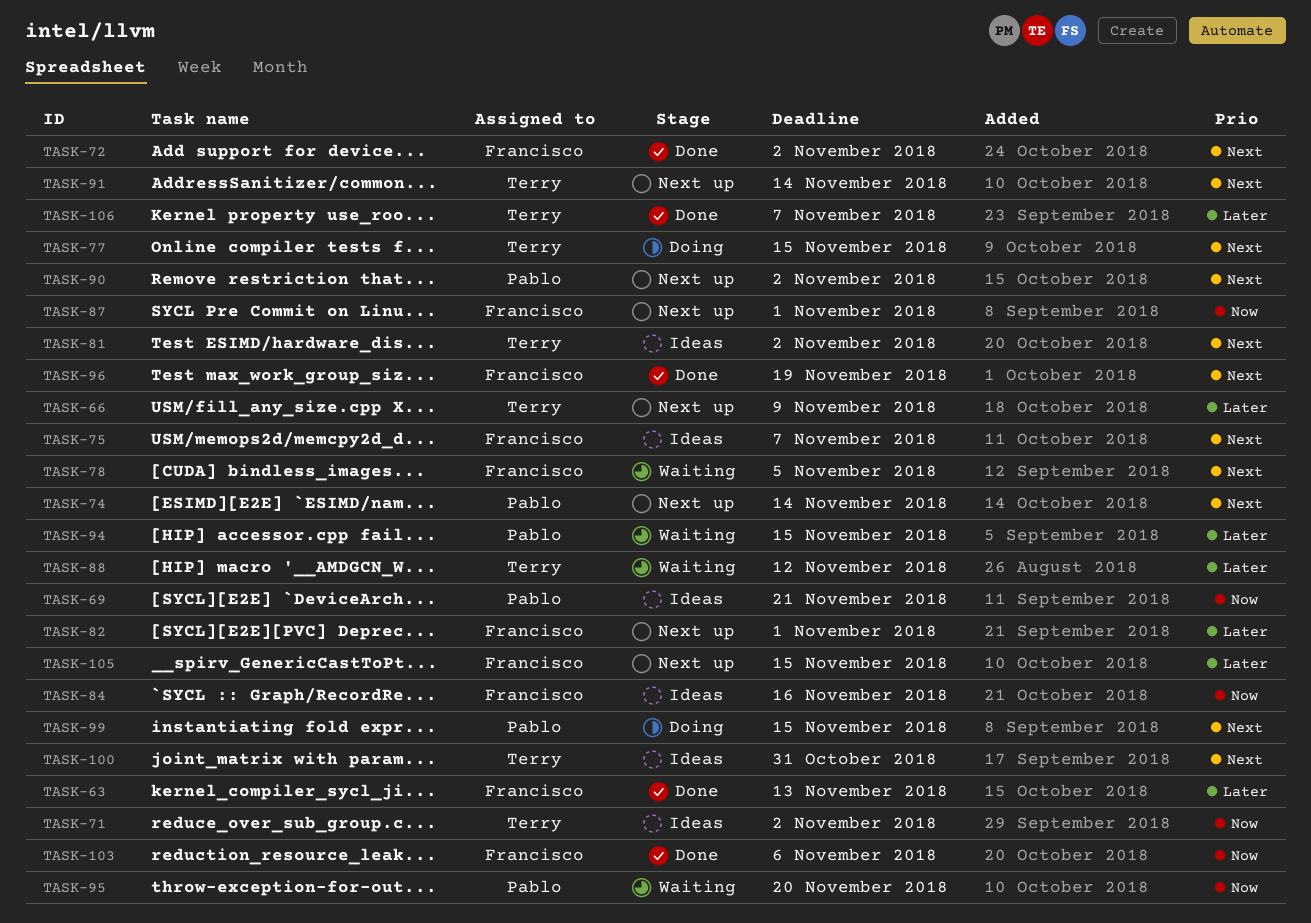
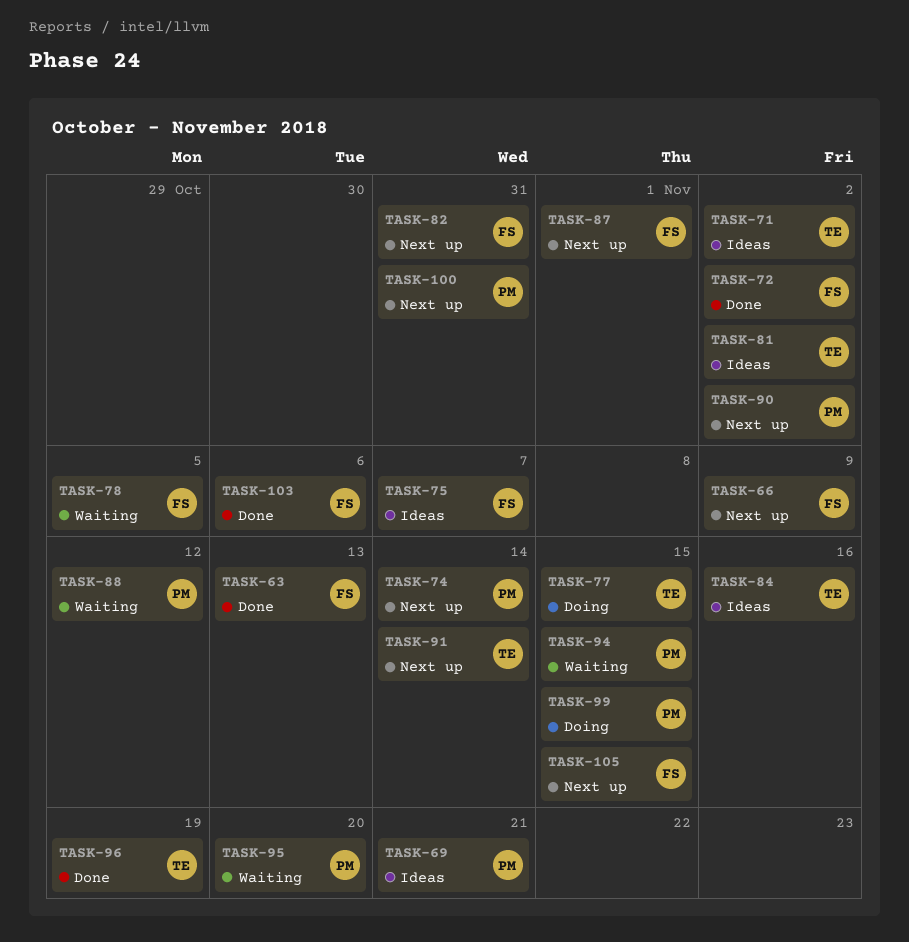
TASK-66, owner: Terry -> Francisco
TASK-82, due: Nov 1 -> Oct 31
TASK-84, owner: Francisco -> Terry
TASK-88, owner: Terry -> Pablo
TASK-96, owner: Francisco -> Terry
TASK-100, status: Ideas -> Next up
TASK-100, owner: Terry -> Pablo
TASK-106: present -> none

